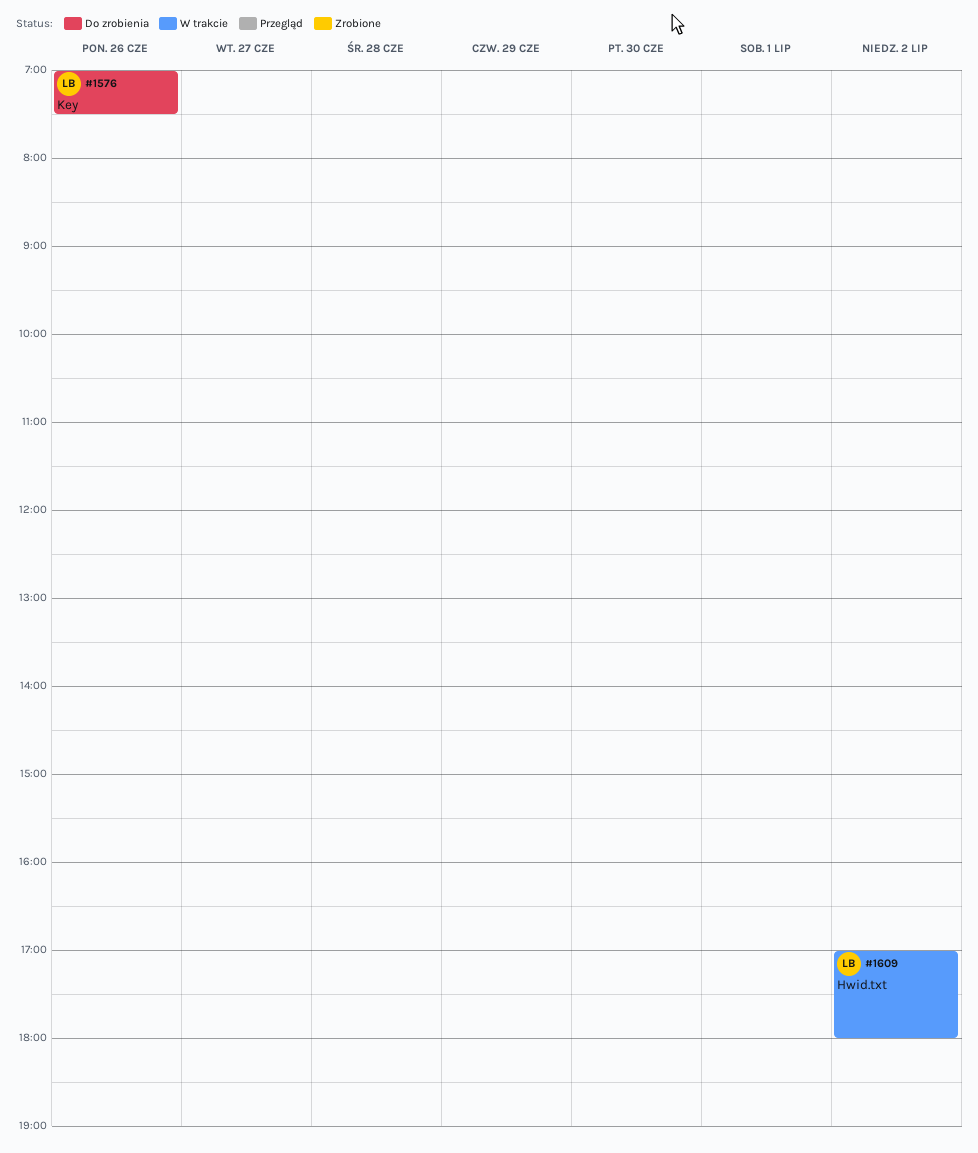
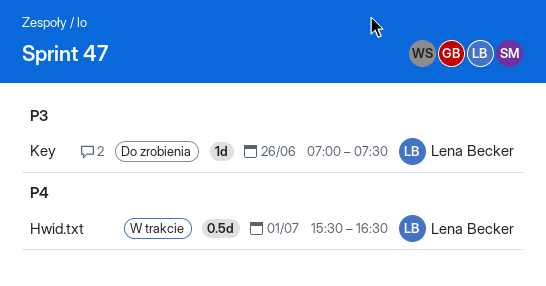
Hwid.txt, day: Jul 2 -> Jul 1
Hwid.txt, begins: 17:00 -> 15:30
Hwid.txt, ends: 18:00 -> 16:30

